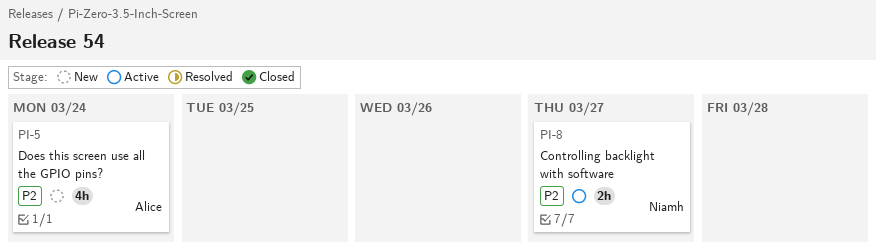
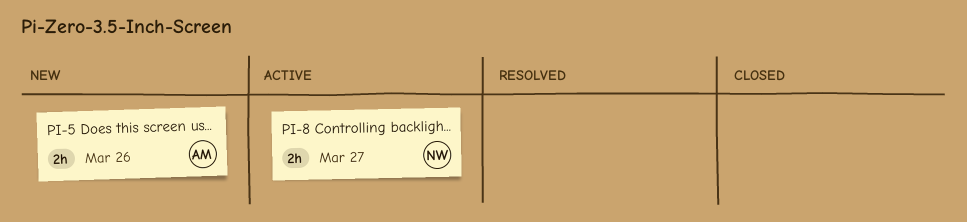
PI-5, estimate: 4h -> 2h
PI-5, due: Mar 24 -> Mar 26

